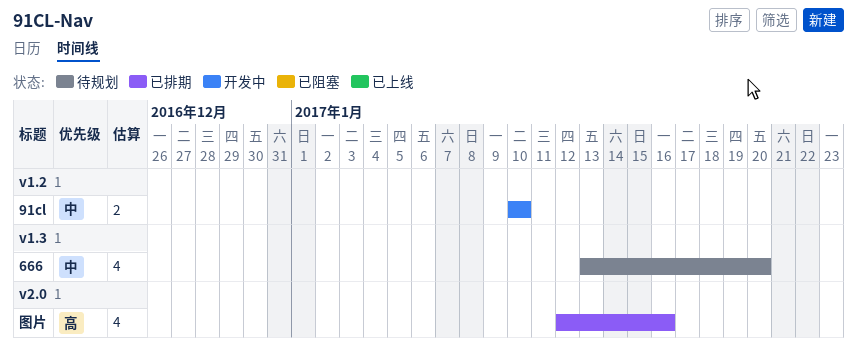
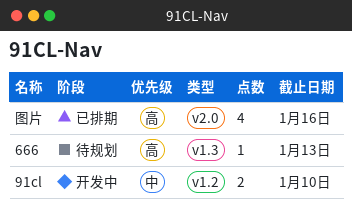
666, priority: 中 -> 高
666, estimate: 4 -> 1
666, due: Jan 20 -> Jan 13

